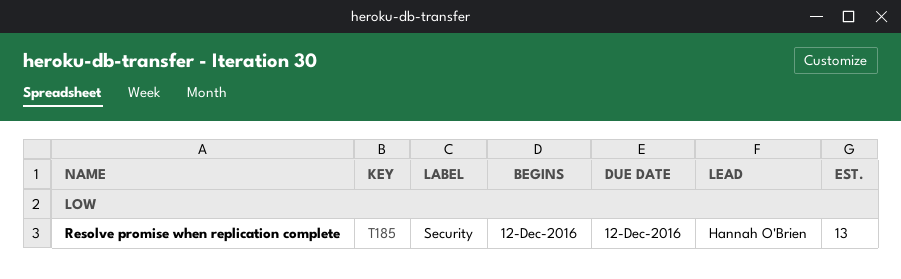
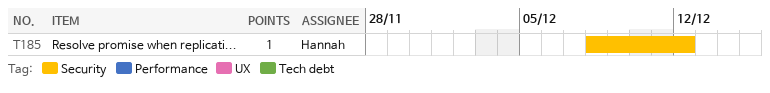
T185, estimate: 13 -> 1
T185, start: Dec 12 -> Dec 8

